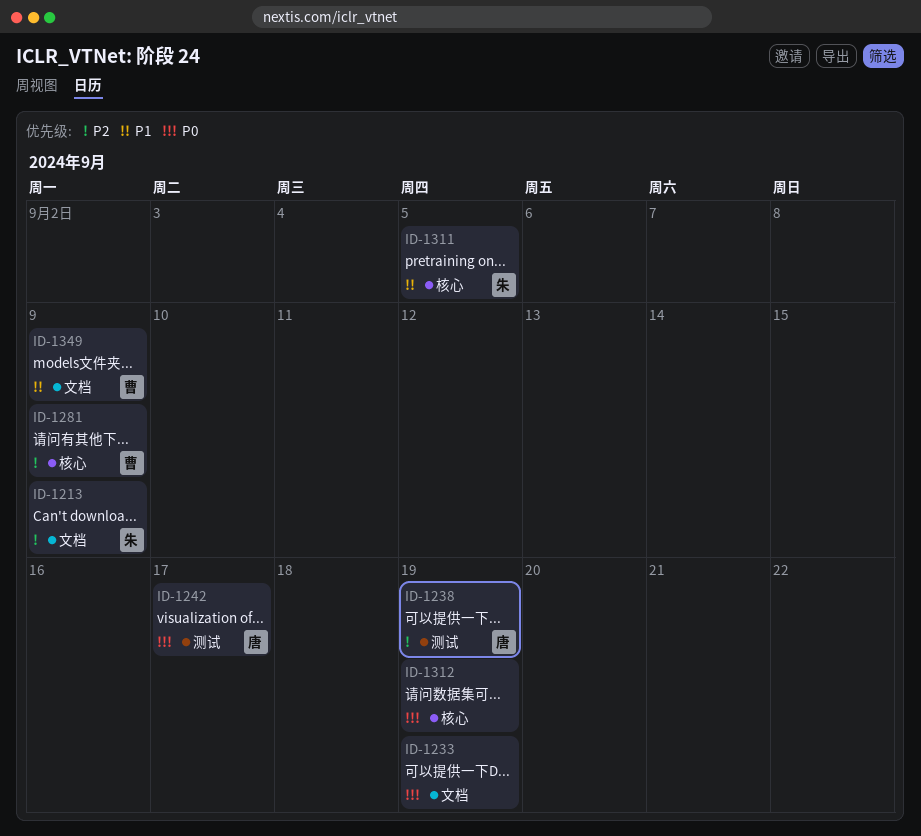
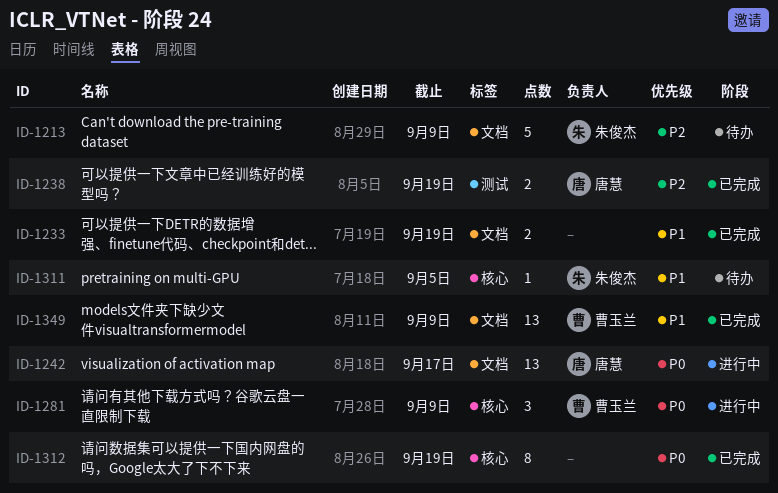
ID-1233, priority: P0 -> P1
ID-1242, label: 测试 -> 文档
ID-1281, priority: P2 -> P0

